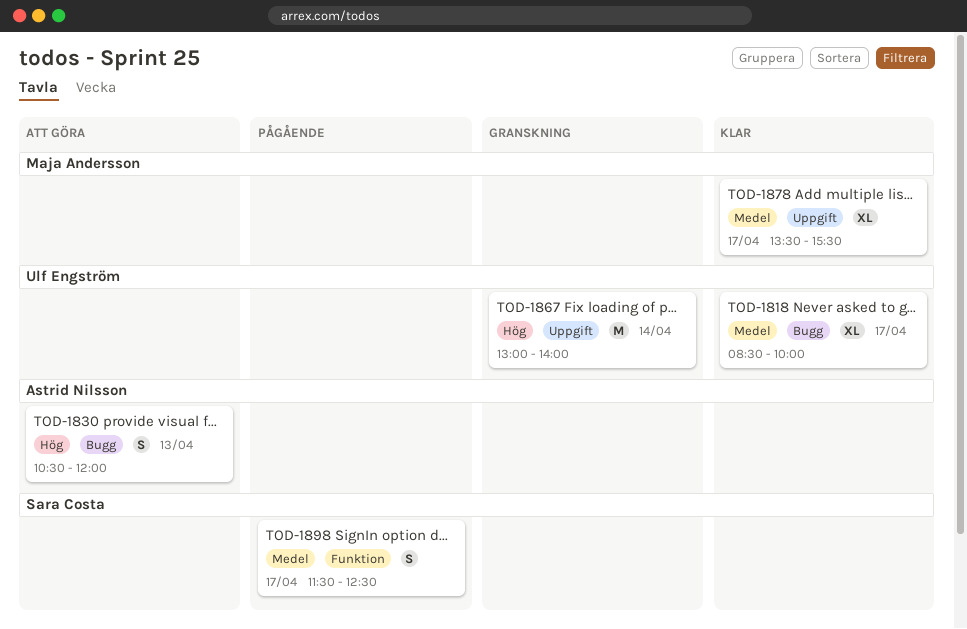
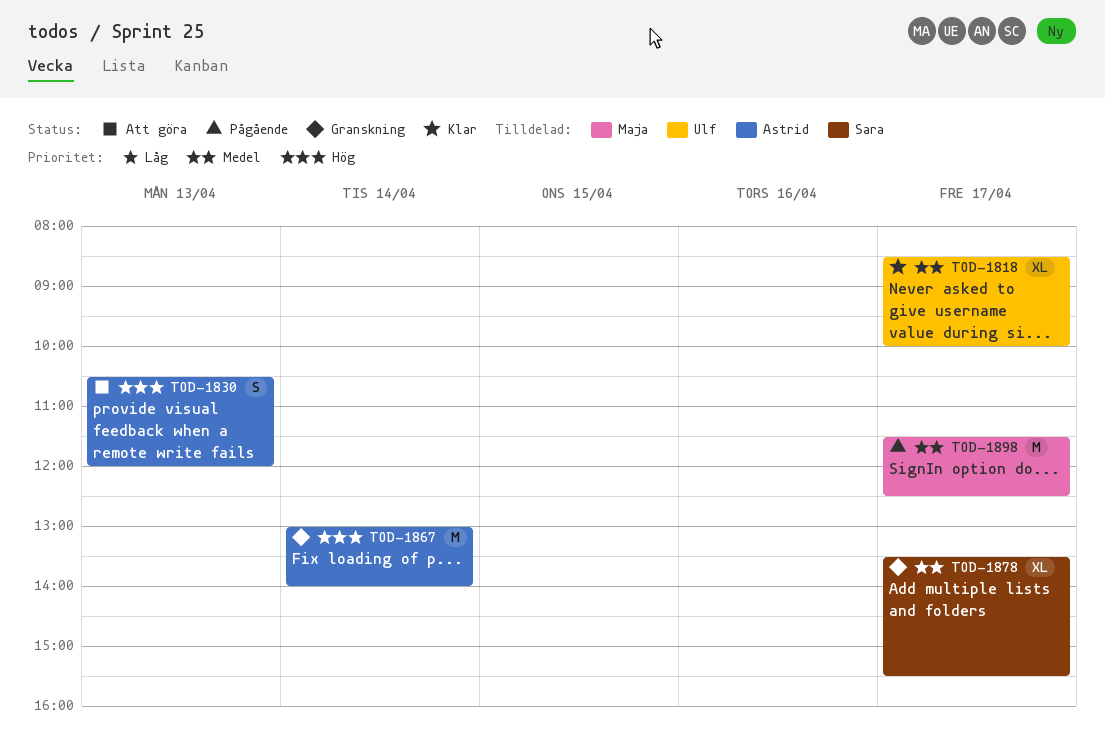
TOD-1867, owner: Ulf Engström -> Astrid Nilsson
TOD-1878, status: Klar -> Granskning
TOD-1878, owner: Maja Andersson -> Sara Costa
TOD-1898, owner: Sara Costa -> Maja Andersson
TOD-1898, estimate: S -> M

